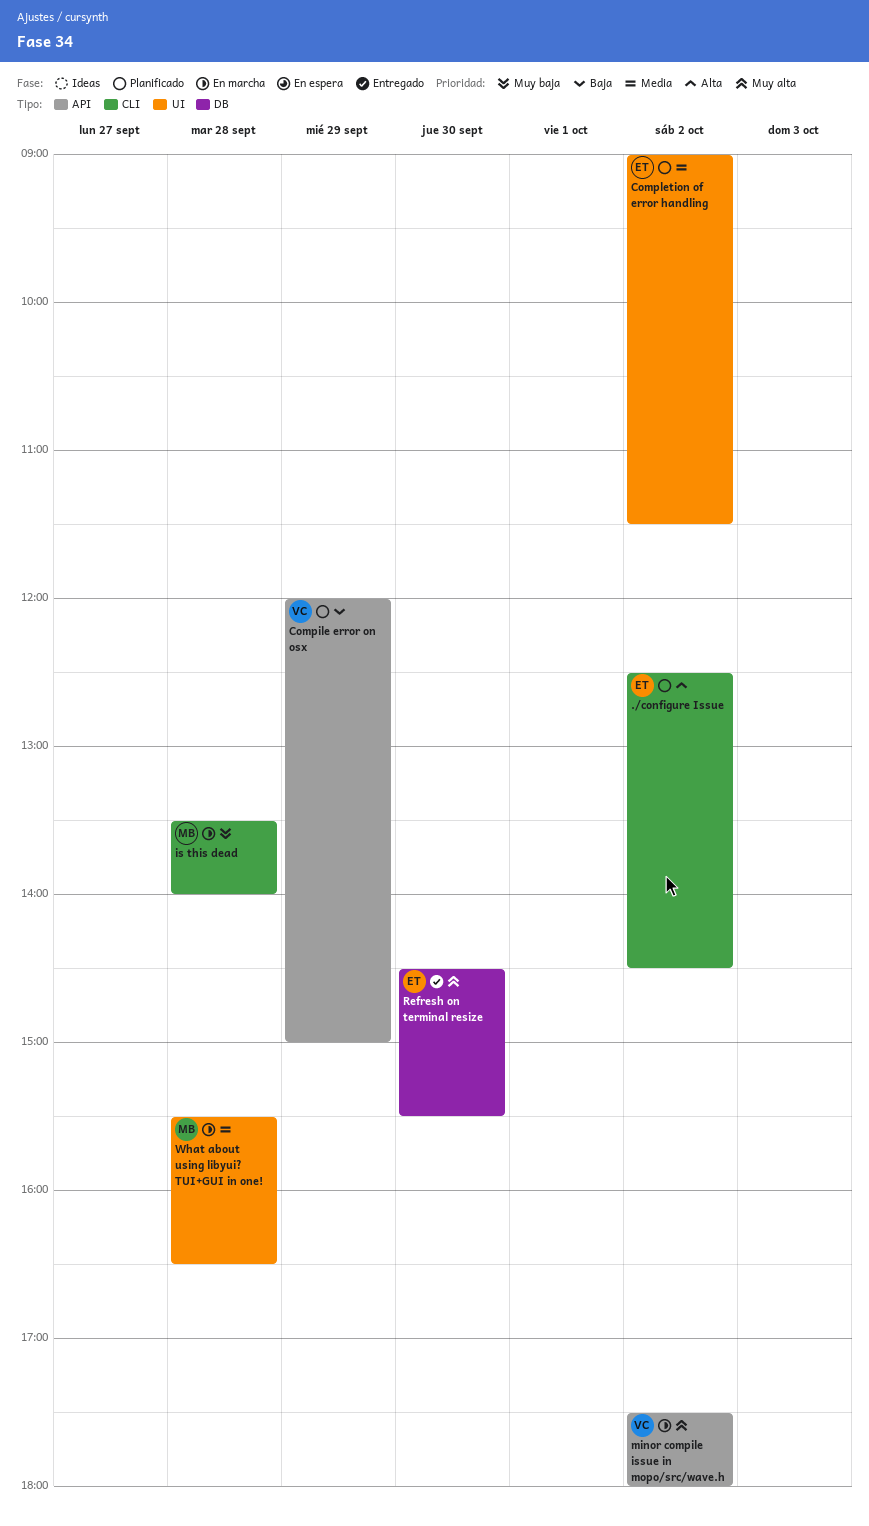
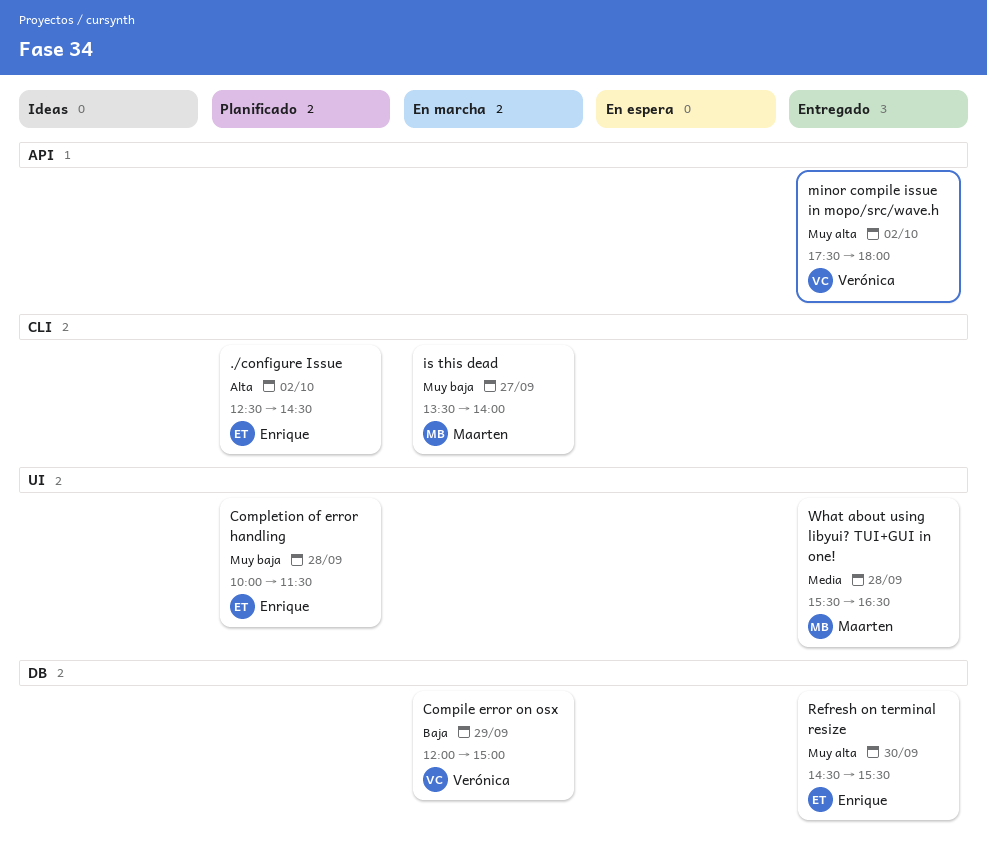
Compile error on osx, status: Planificado -> En marcha
Compile error on osx, label: API -> DB
Completion of error handling, priority: Media -> Muy baja
Completion of error handling, day: Oct 2 -> Sep 28
Completion of error handling, begins: 09:00 -> 10:00
is this dead, day: Sep 28 -> Sep 27
minor compile issue in mopo/src/wave.h, status: En marcha -> Entregado
What about using libyui? TUI+GUI in one!, status: En marcha -> Entregado

